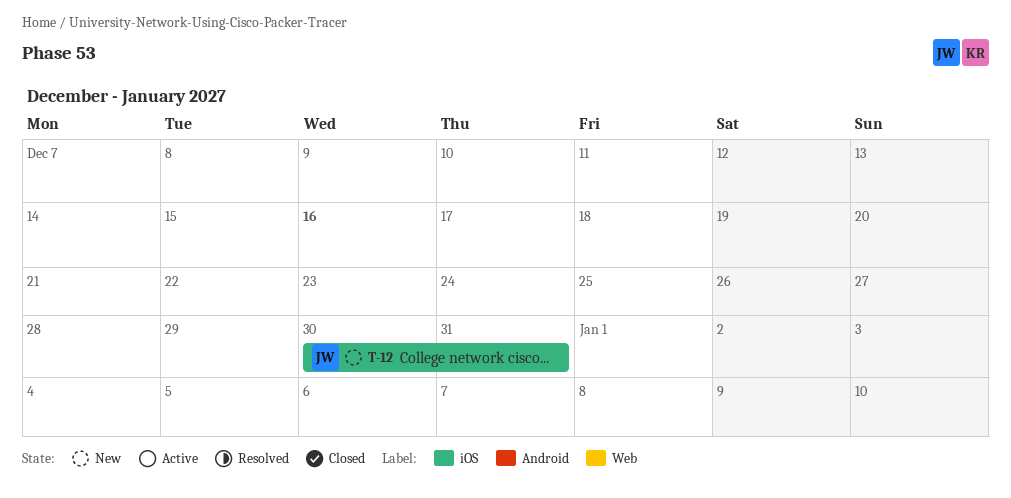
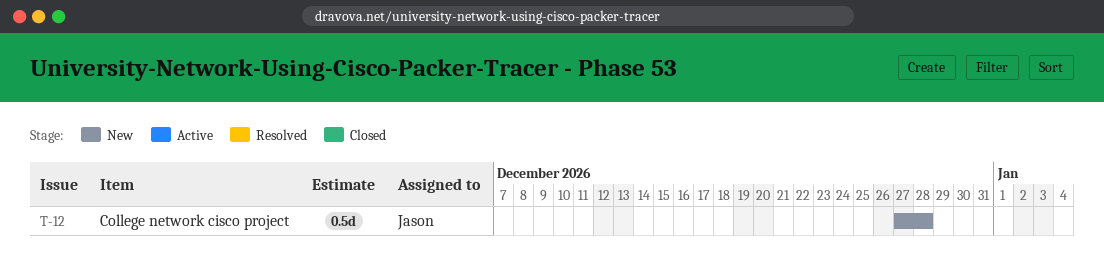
T-12, start: Dec 30 -> Dec 27
T-12, due: Dec 31 -> Dec 28

